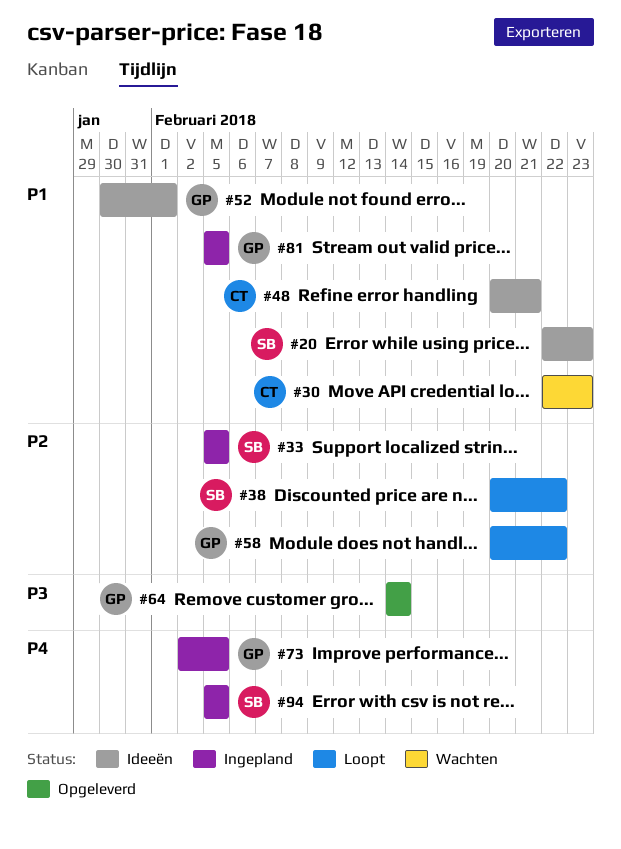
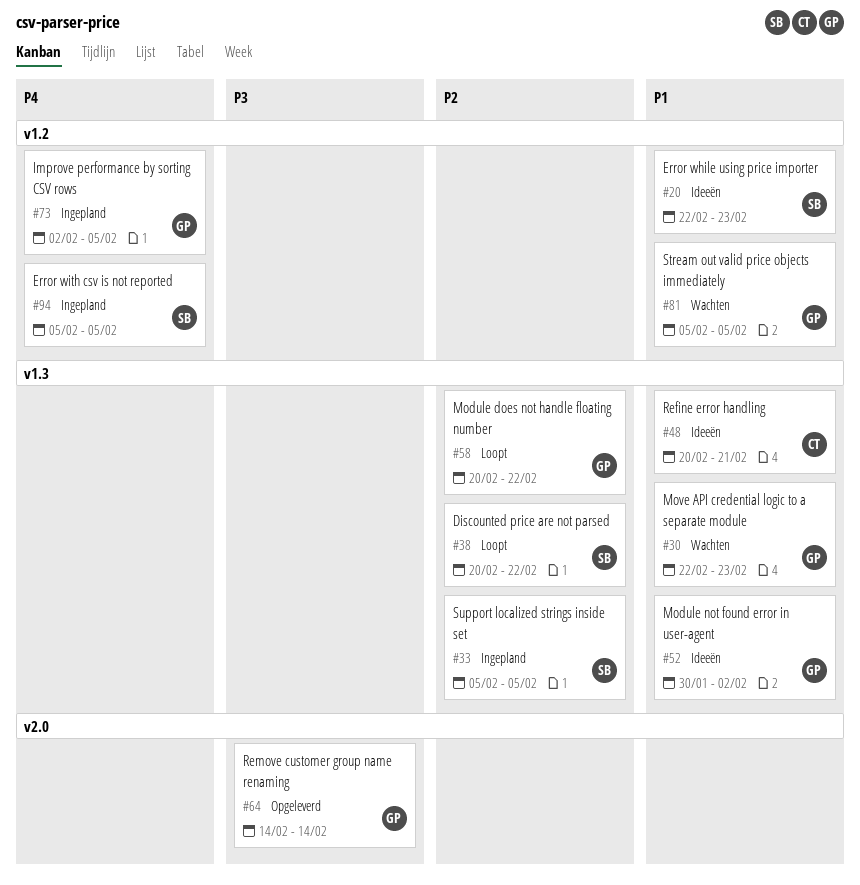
#30, owner: CT -> GP
#52, due: Feb 1 -> Feb 2
#81, status: Ingepland -> Wachten

